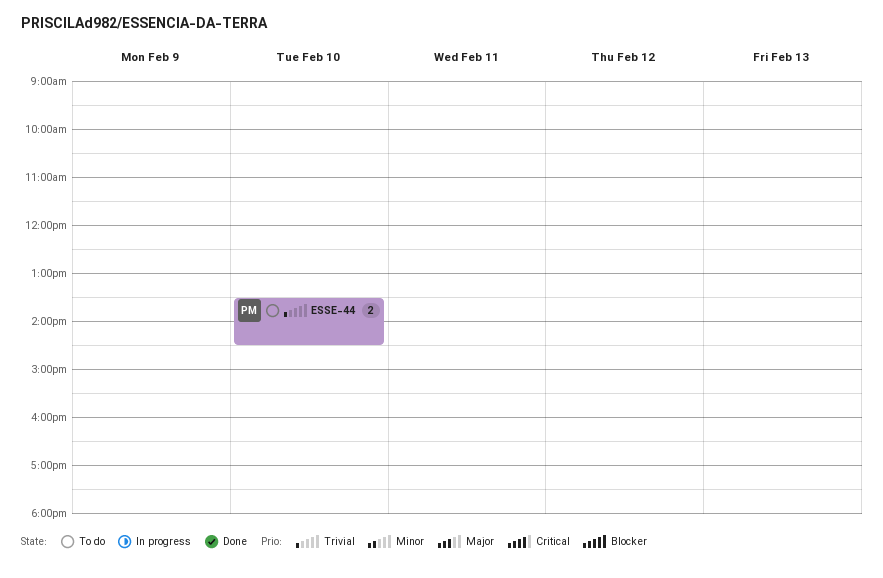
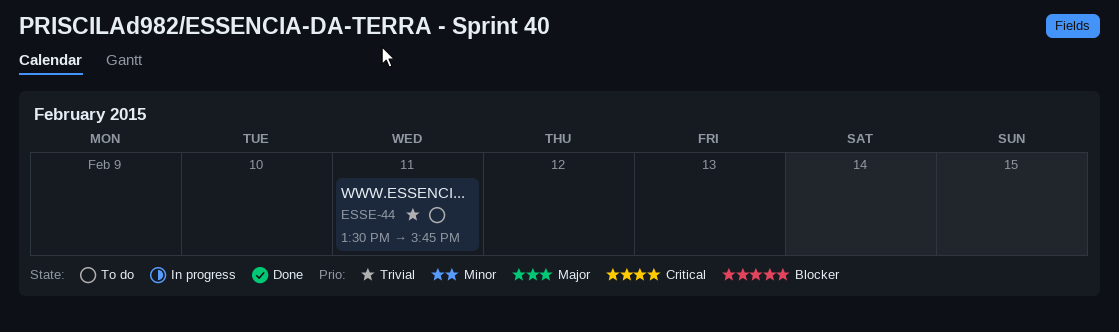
ESSE-44, day: Feb 10 -> Feb 11
ESSE-44, ends: 14:30 -> 15:45

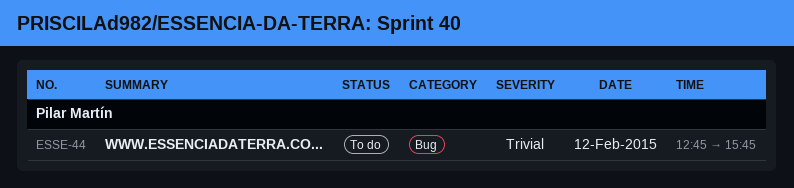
ESSE-44, day: Feb 11 -> Feb 12
ESSE-44, begins: 13:30 -> 12:45

